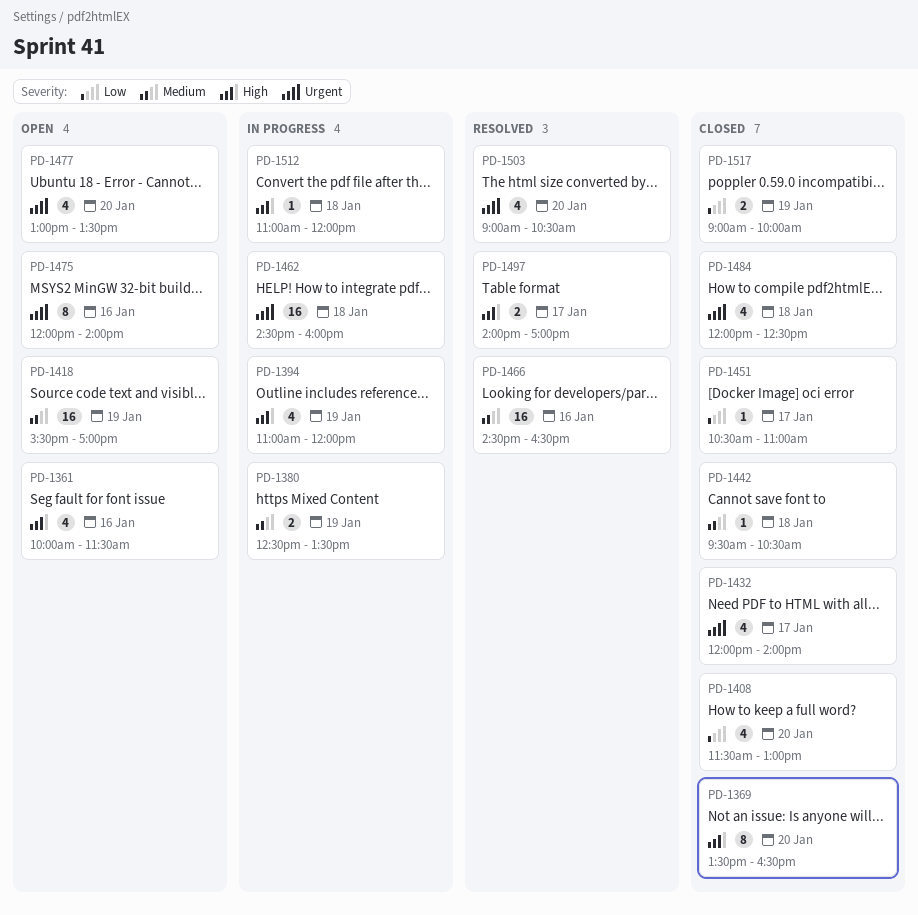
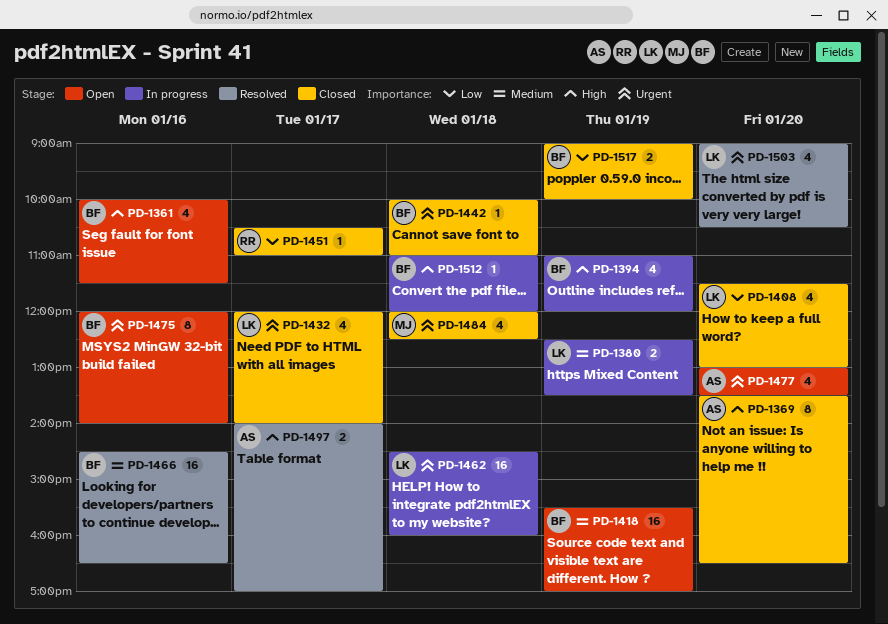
PD-1442, priority: Medium -> Urgent
PD-1442, begins: 09:30 -> 10:00
PD-1442, ends: 10:30 -> 11:00

